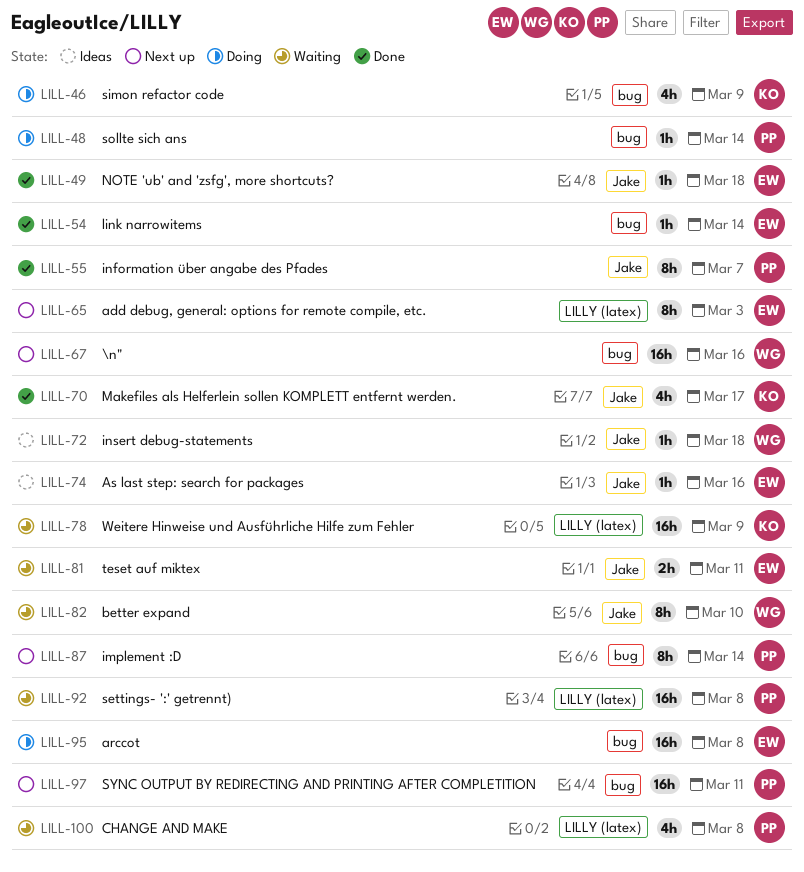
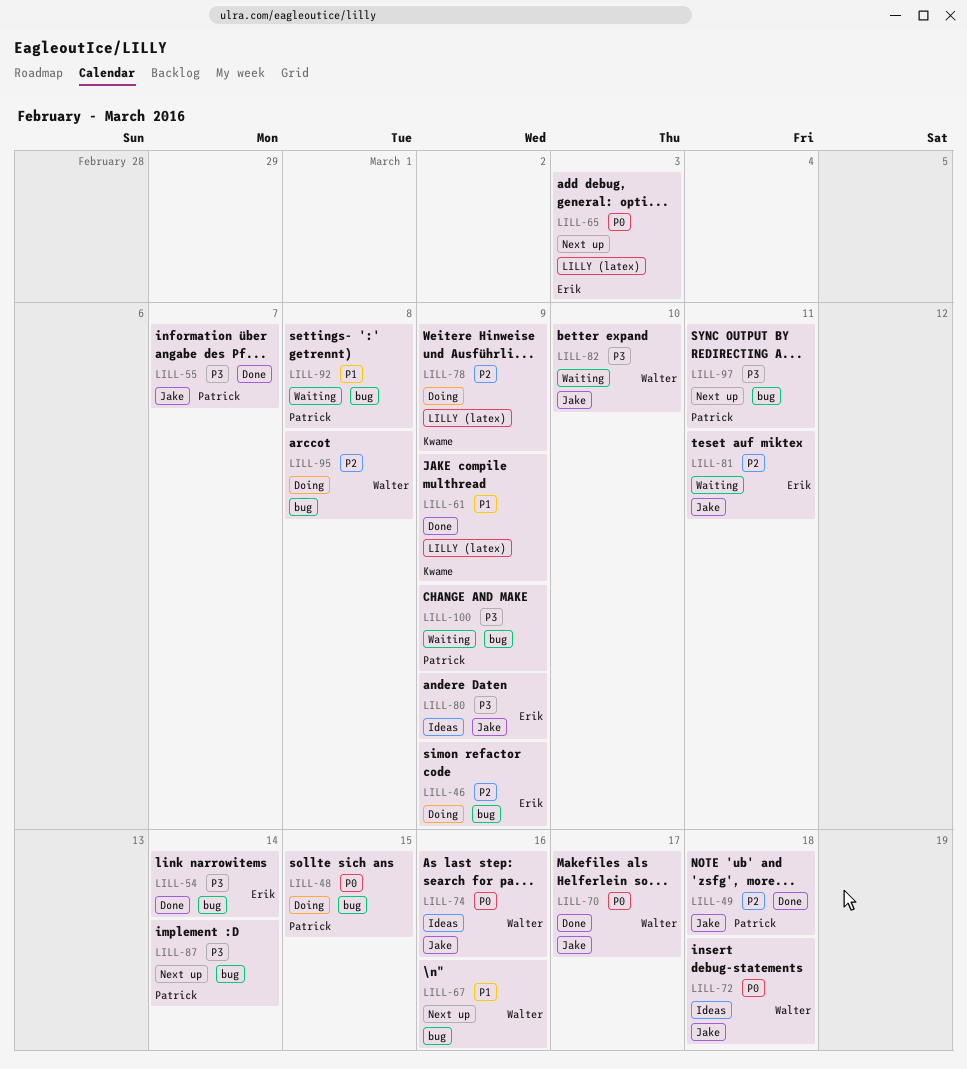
LILL-46, owner: Kwame -> Erik
LILL-48, due: Mar 14 -> Mar 15
LILL-49, owner: Erik -> Patrick
LILL-61: none -> present
LILL-70, owner: Kwame -> Walter
LILL-74, owner: Erik -> Walter
LILL-78, status: Waiting -> Doing
LILL-80: none -> present
LILL-92, label: LILLY (latex) -> bug
LILL-95, owner: Erik -> Walter
LILL-100, label: LILLY (latex) -> bug
LILL-100, due: Mar 8 -> Mar 9

